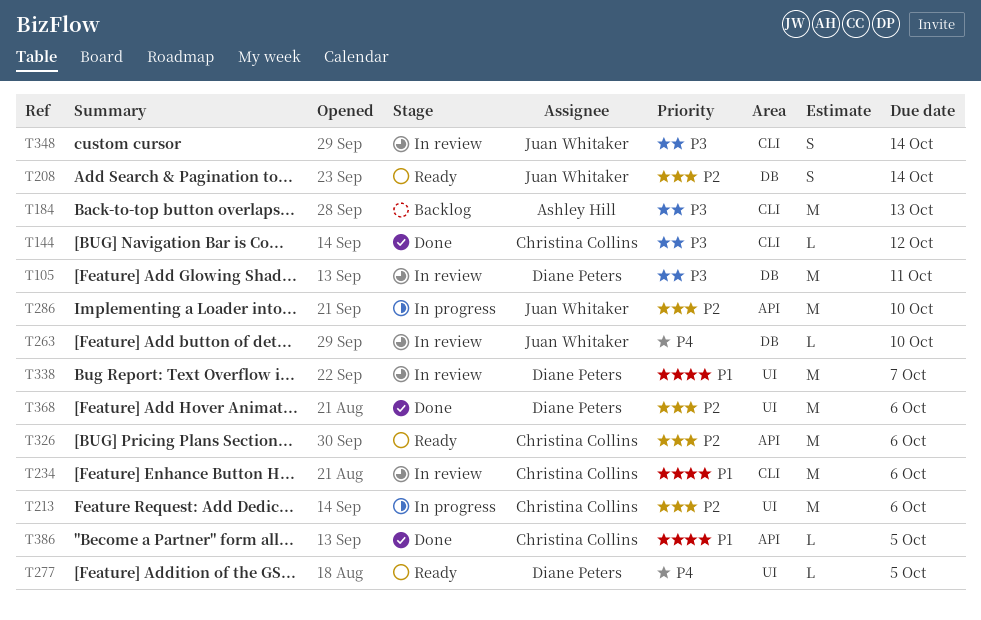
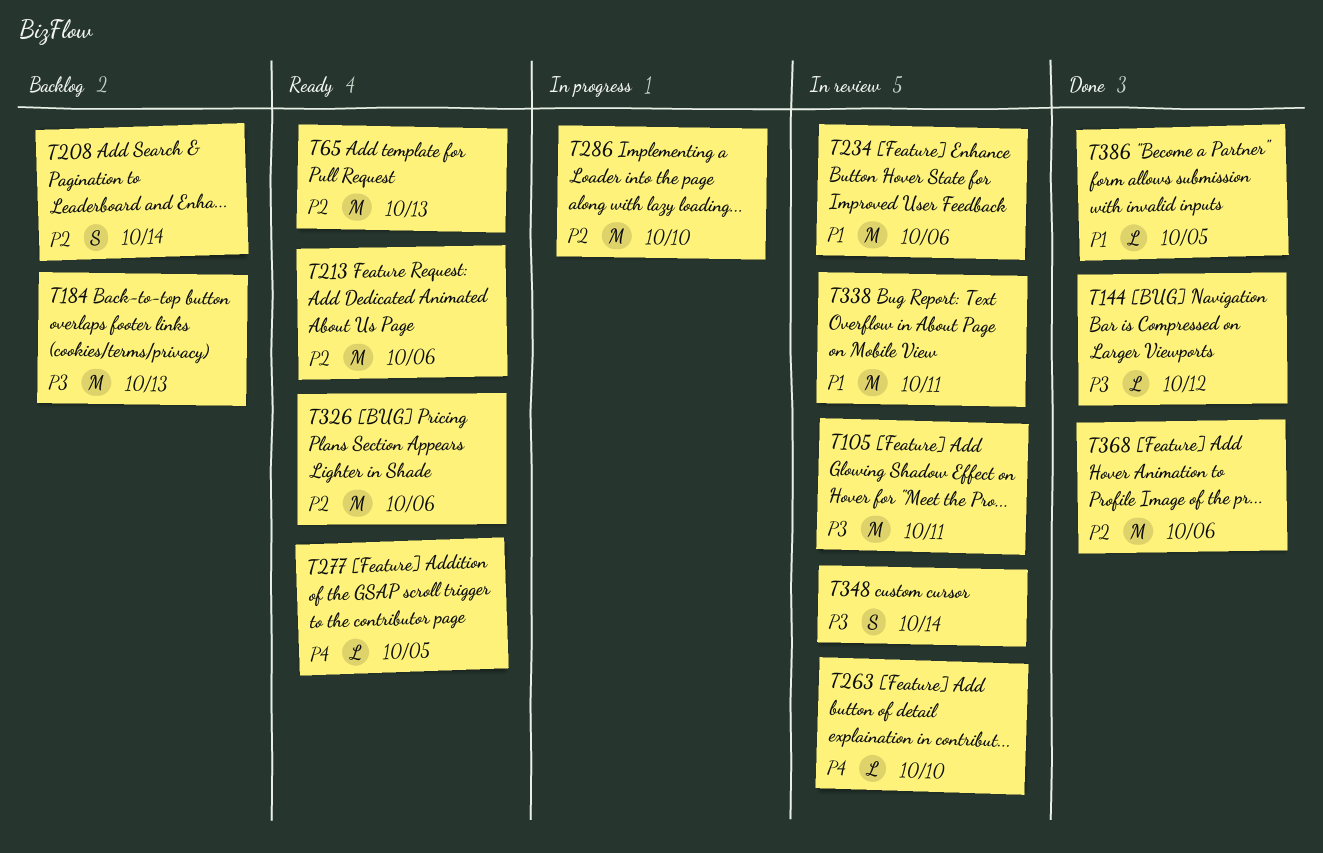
T65: none -> present
T208, status: Ready -> Backlog
T213, status: In progress -> Ready
T338, due: Oct 7 -> Oct 11

